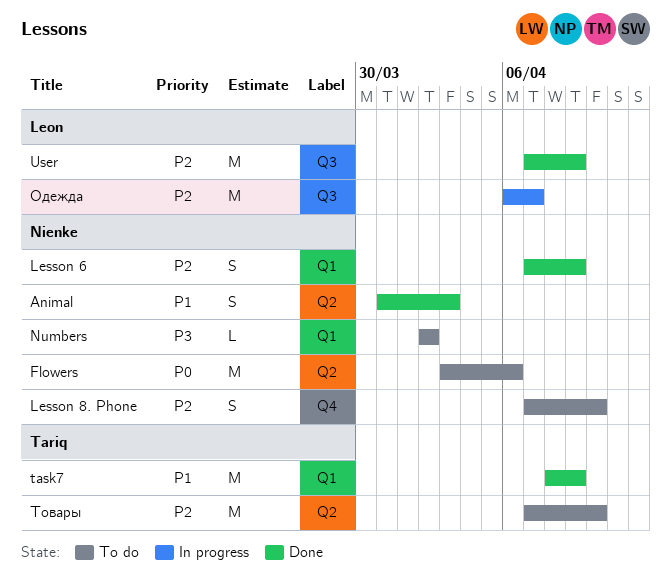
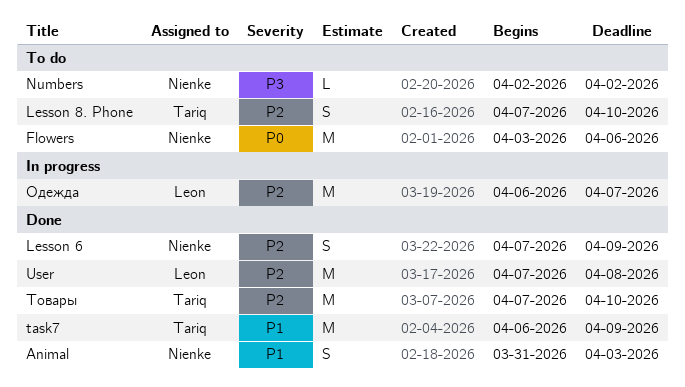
Lesson 8. Phone, owner: Nienke -> Tariq
task7, start: Apr 8 -> Apr 6
User, due: Apr 9 -> Apr 8
Товары, status: To do -> Done

